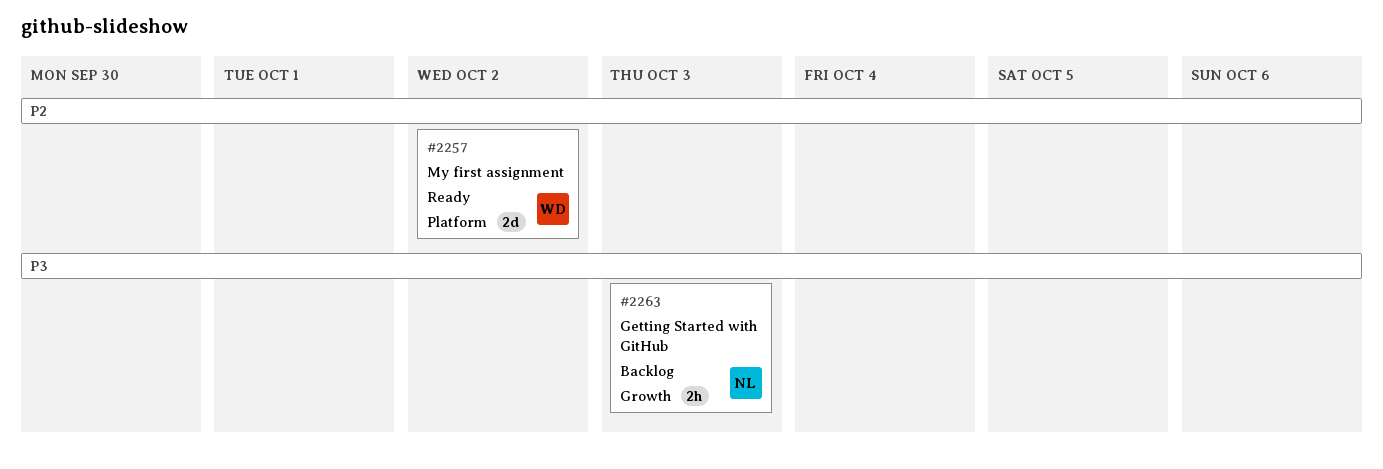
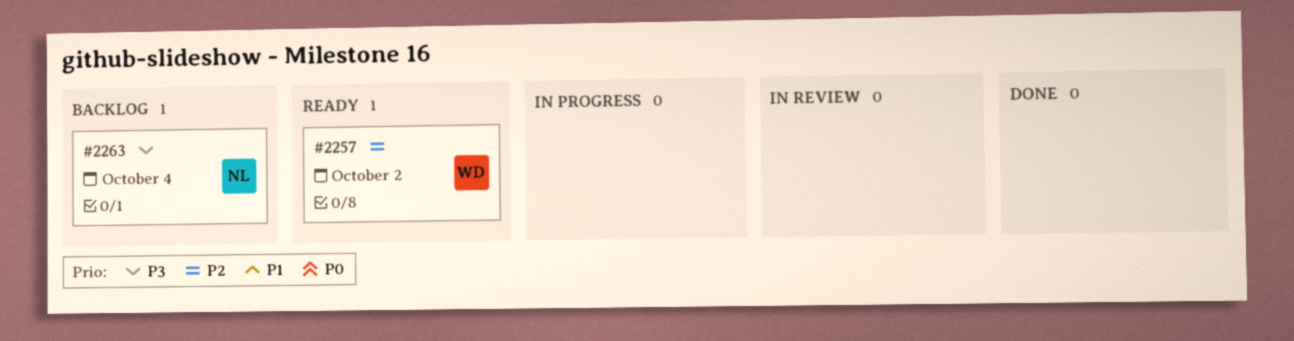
#2263, due: Oct 3 -> Oct 4

